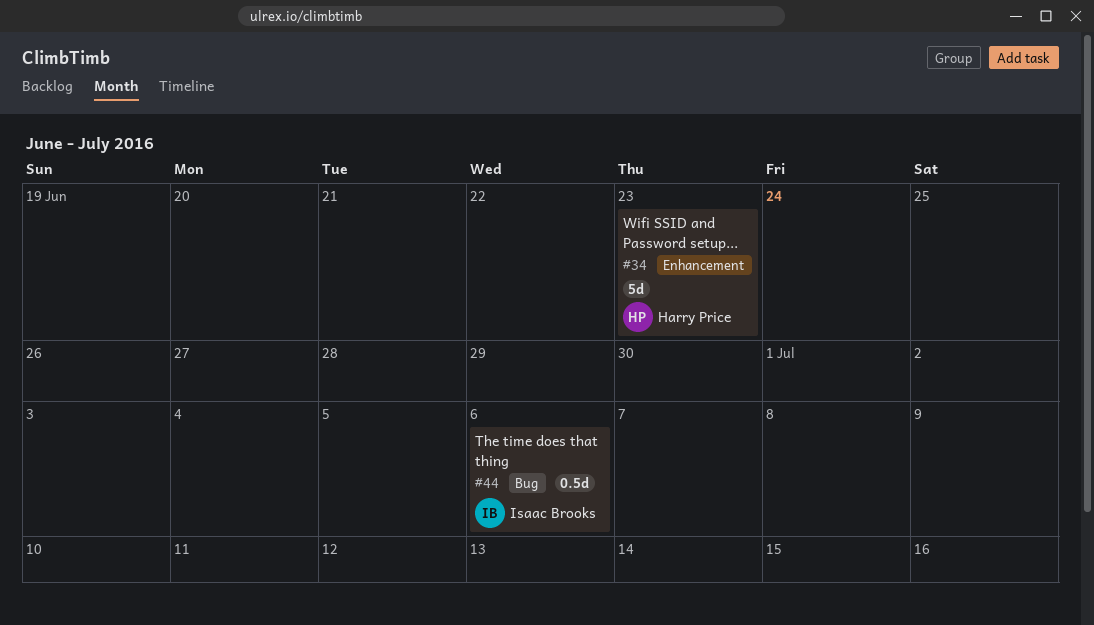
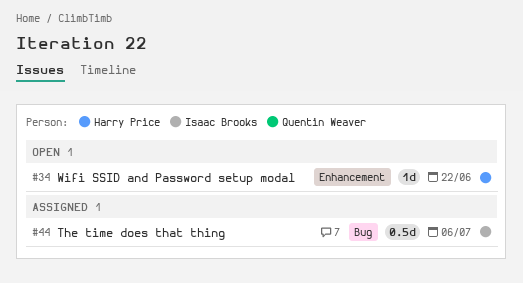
#34, estimate: 5d -> 1d
#34, due: Jun 23 -> Jun 22

